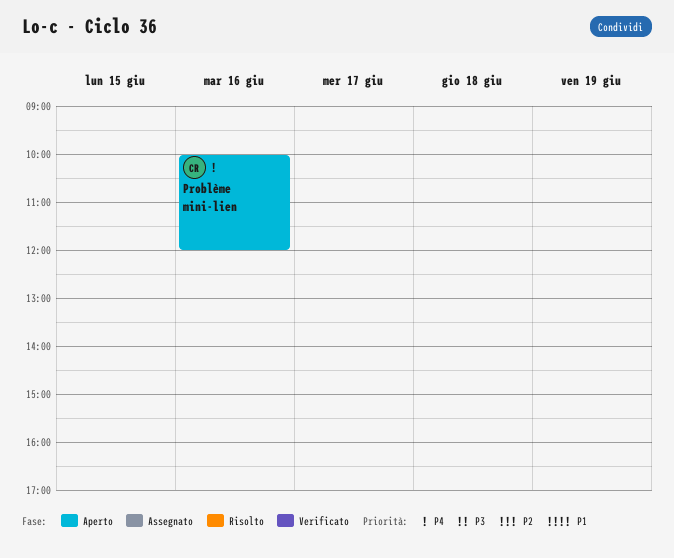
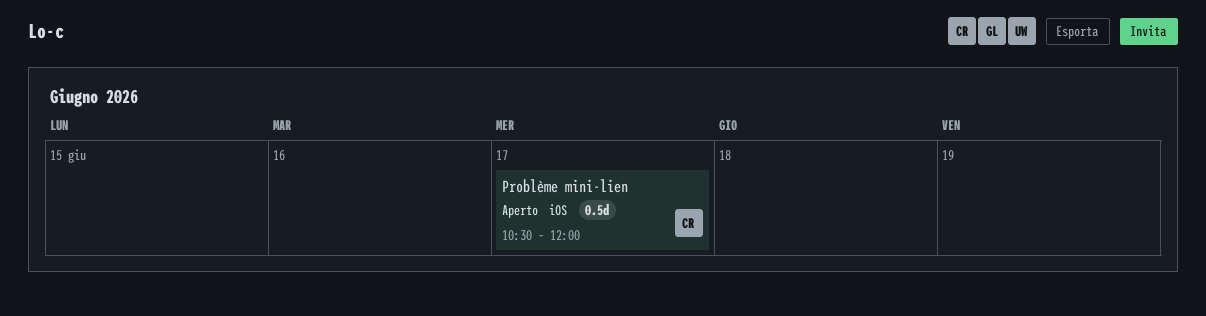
Problème mini-lien, day: Jun 16 -> Jun 17
Problème mini-lien, begins: 10:00 -> 10:30

